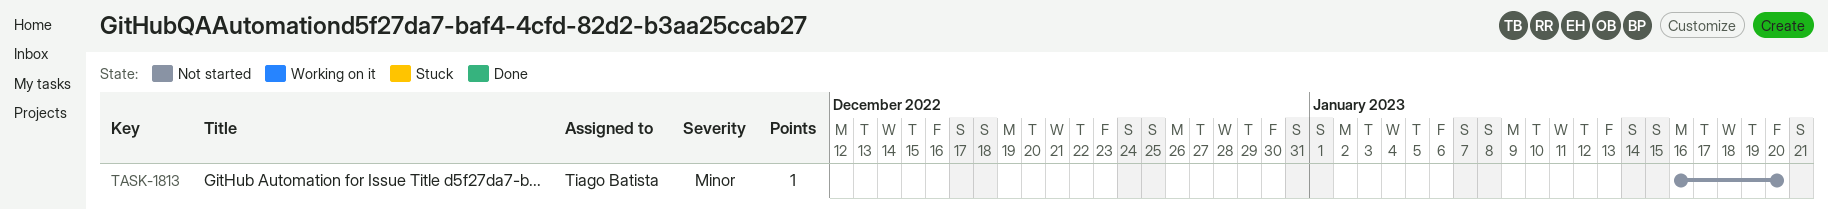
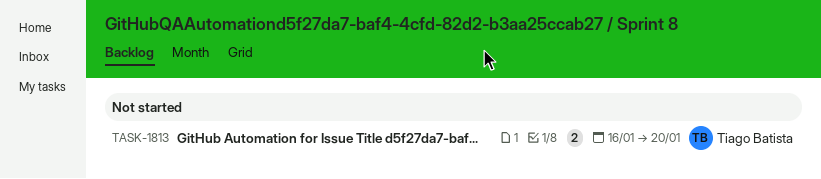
TASK-1813, estimate: 1 -> 2

